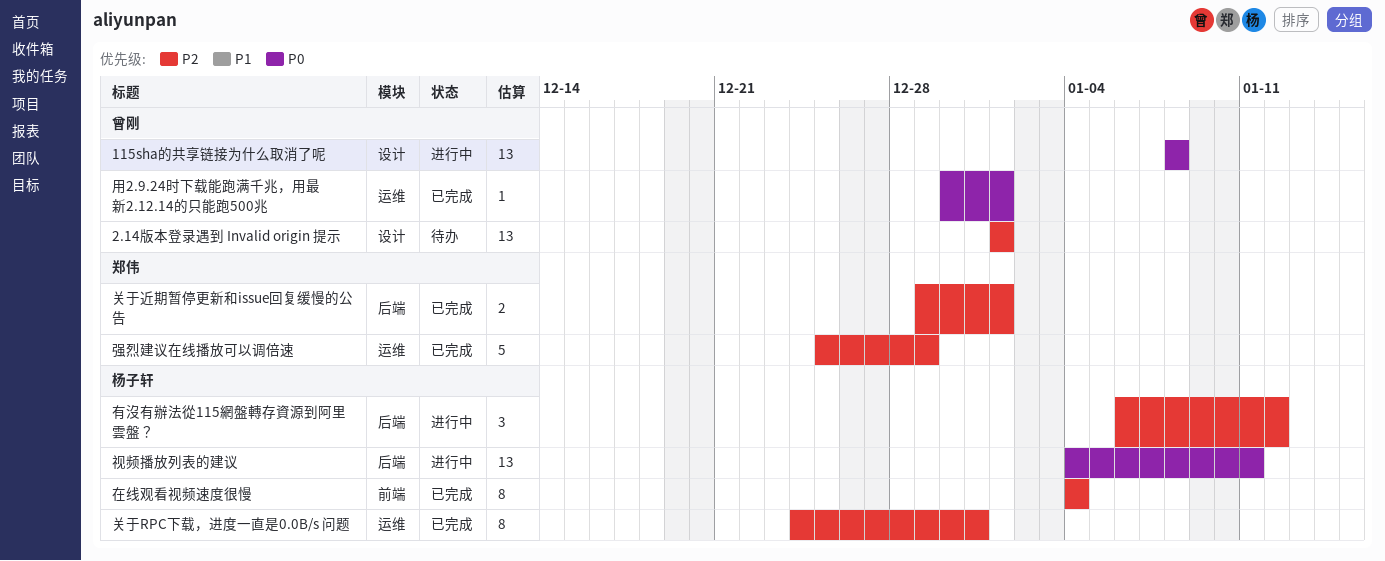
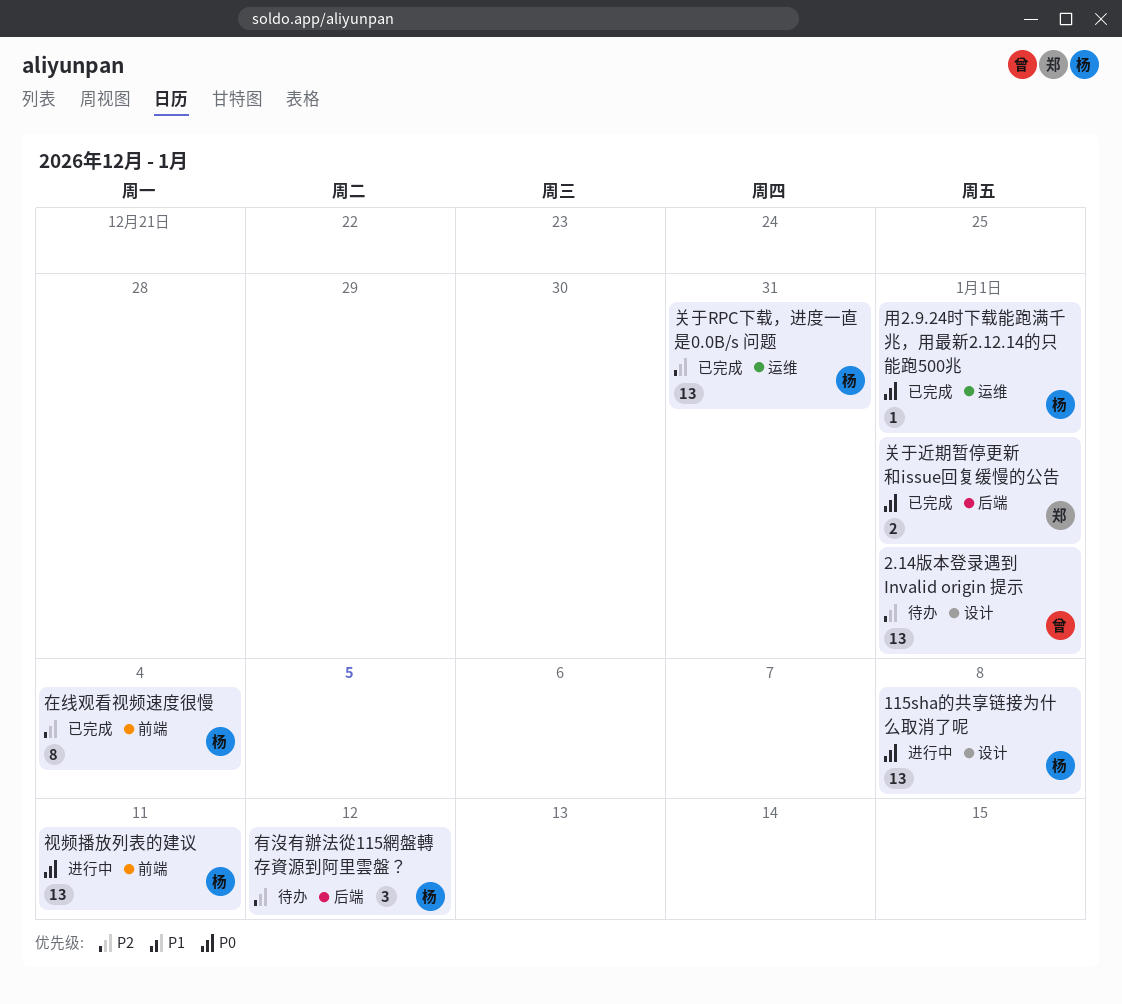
115sha的共享链接为什么取消了呢, owner: 曾刚 -> 杨子轩
关于RPC下载，进度一直是0.0B/s 问题, estimate: 8 -> 13
关于近期暂停更新和issue回复缓慢的公告, priority: P2 -> P0
强烈建议在线播放可以调倍速: present -> none
有沒有辦法從115網盤轉存資源到阿里雲盤？, status: 进行中 -> 待办
用2.9.24时下载能跑满千兆，用最新2.12.14的只能跑500兆, owner: 曾刚 -> 杨子轩
视频播放列表的建议, label: 后端 -> 前端

